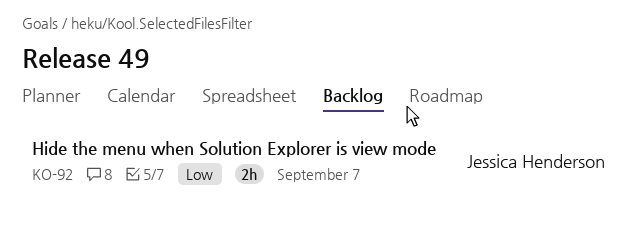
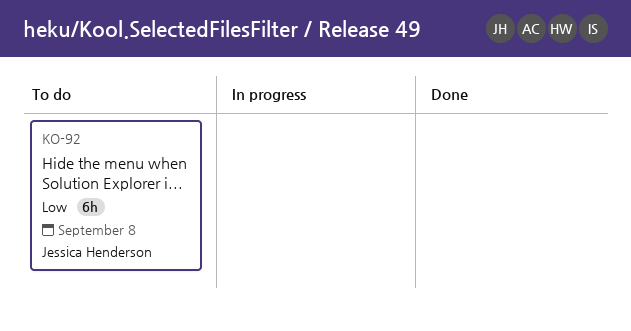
KO-92, estimate: 2h -> 6h
KO-92, due: Sep 7 -> Sep 8

